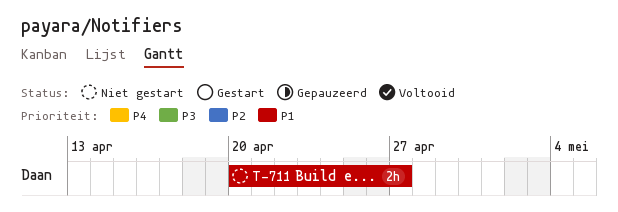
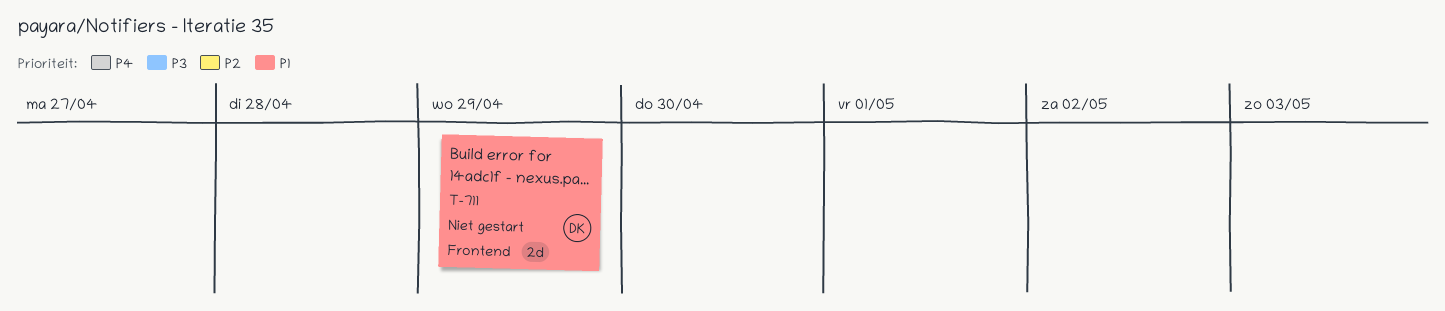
T-711, estimate: 2h -> 2d
T-711, due: Apr 27 -> Apr 29

